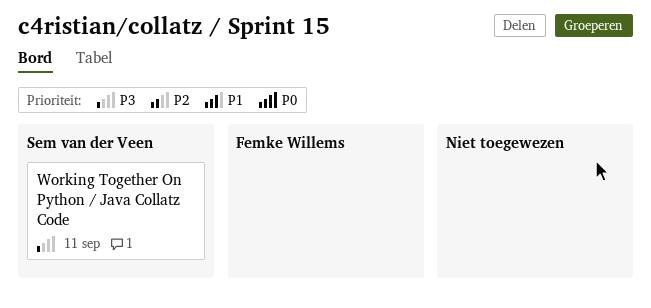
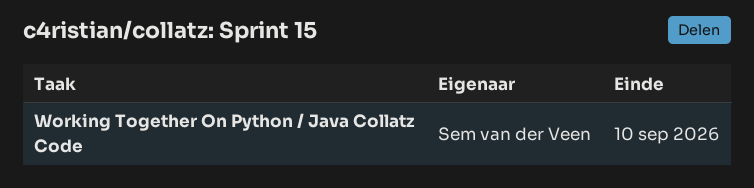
Working Together On Python / Java Collatz Code, due: Sep 11 -> Sep 10

